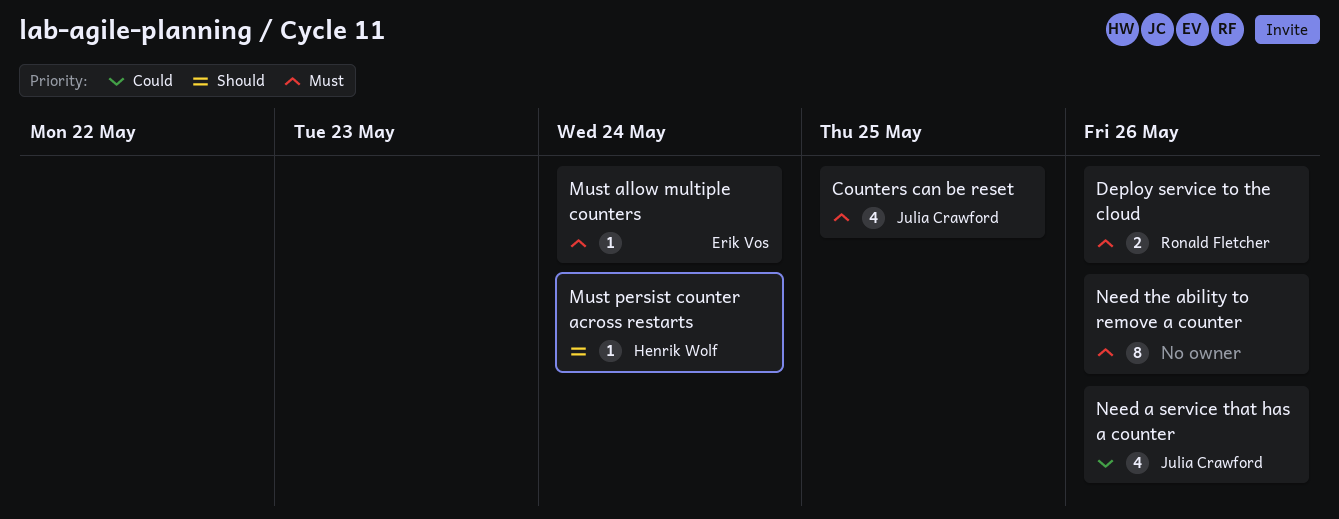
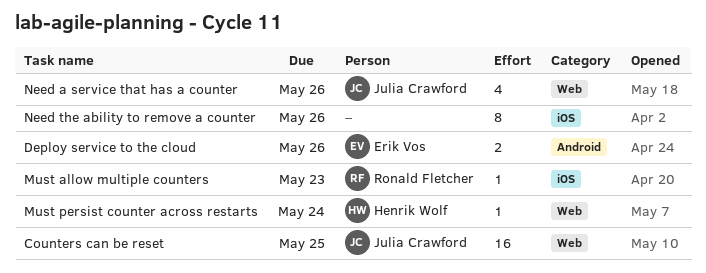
Counters can be reset, estimate: 4 -> 16
Deploy service to the cloud, owner: Ronald Fletcher -> Erik Vos
Must allow multiple counters, owner: Erik Vos -> Ronald Fletcher
Must allow multiple counters, due: May 24 -> May 23

